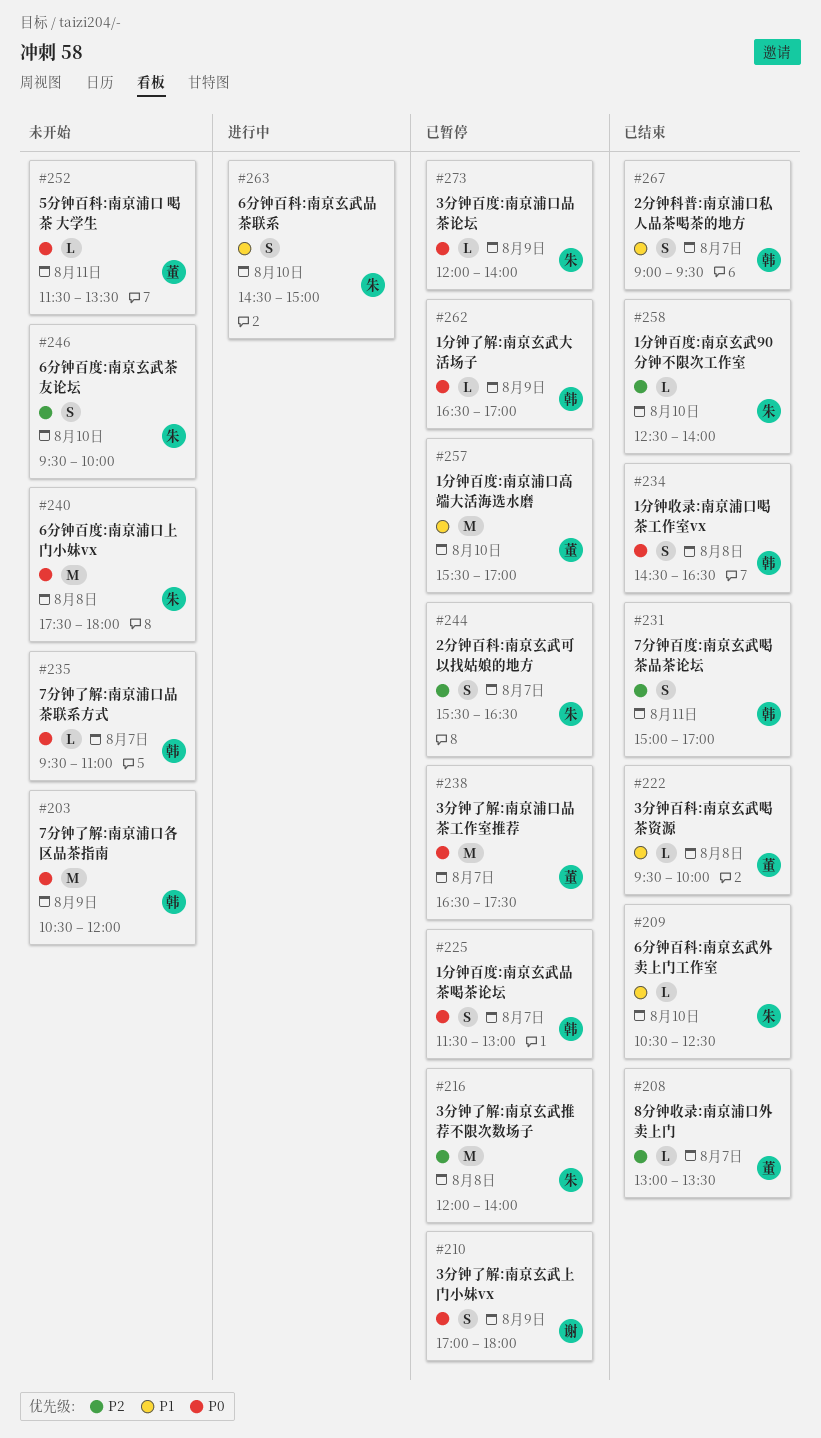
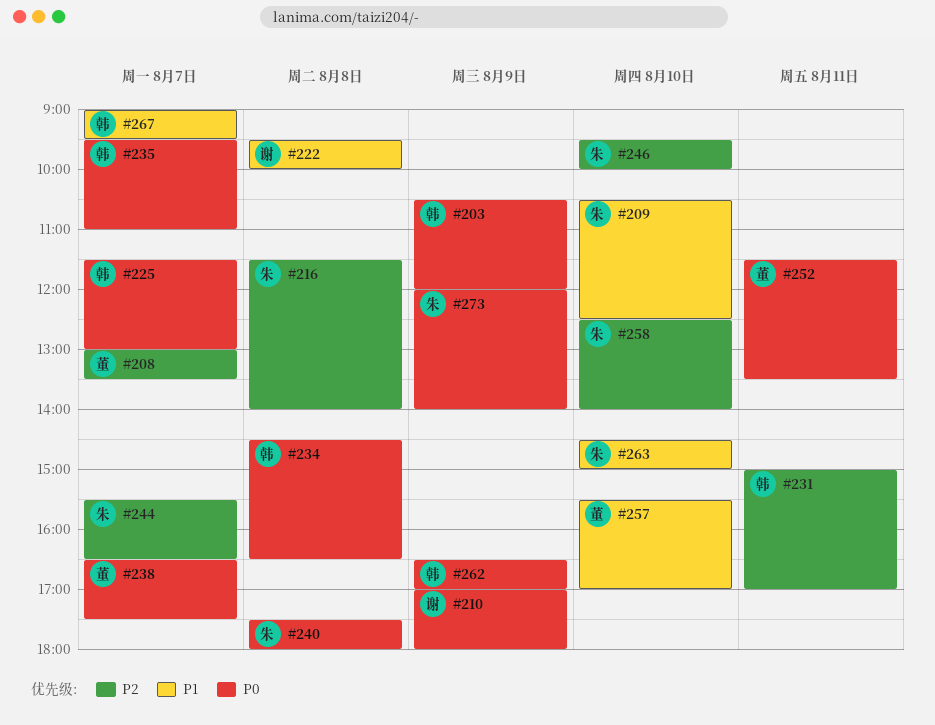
#216, begins: 12:00 -> 11:30
#222, owner: 董 -> 谢

